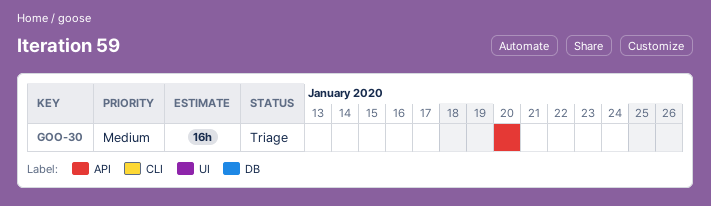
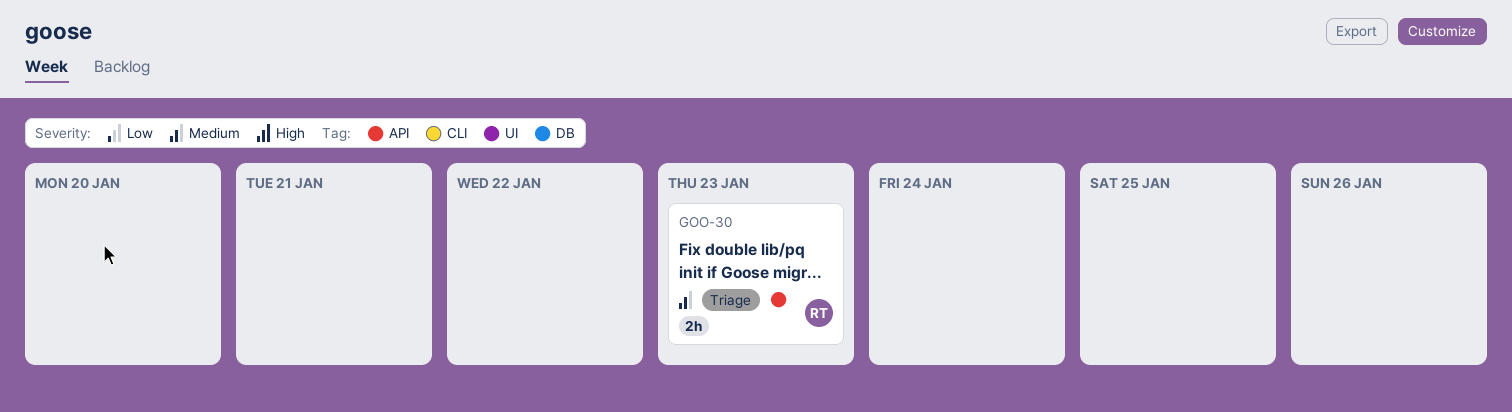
GOO-30, estimate: 16h -> 2h
GOO-30, due: Jan 20 -> Jan 23

